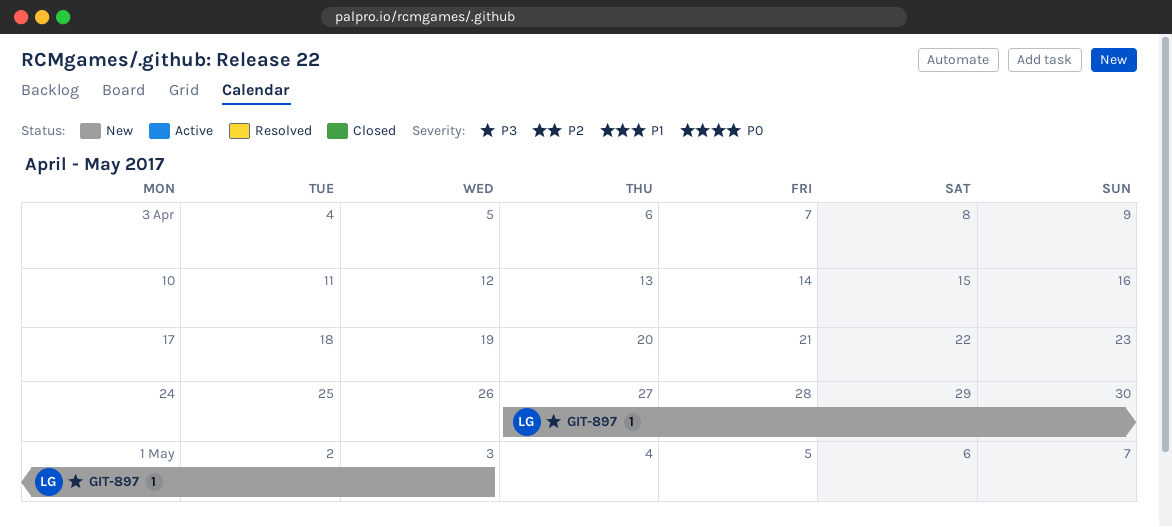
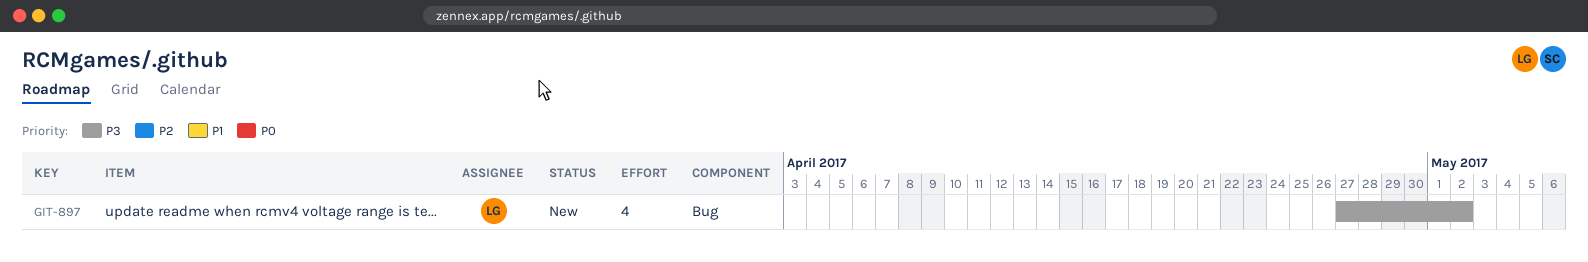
GIT-897, estimate: 1 -> 4
GIT-897, due: May 3 -> May 2

